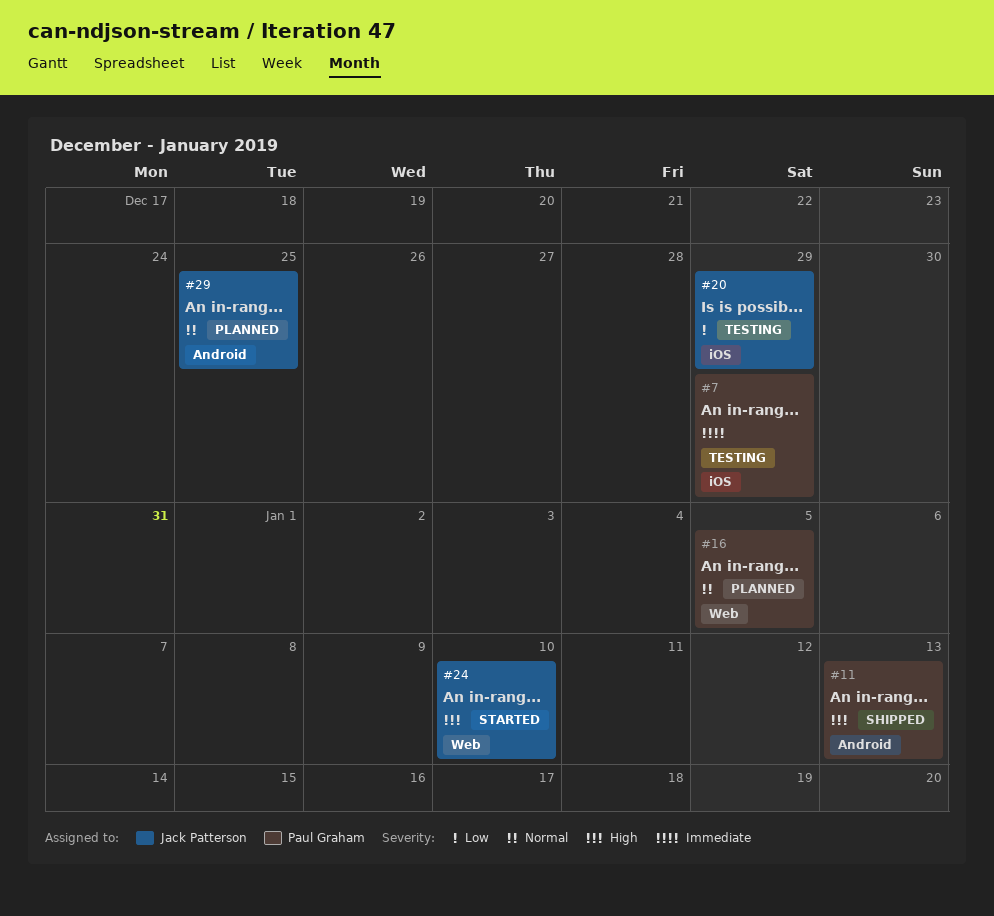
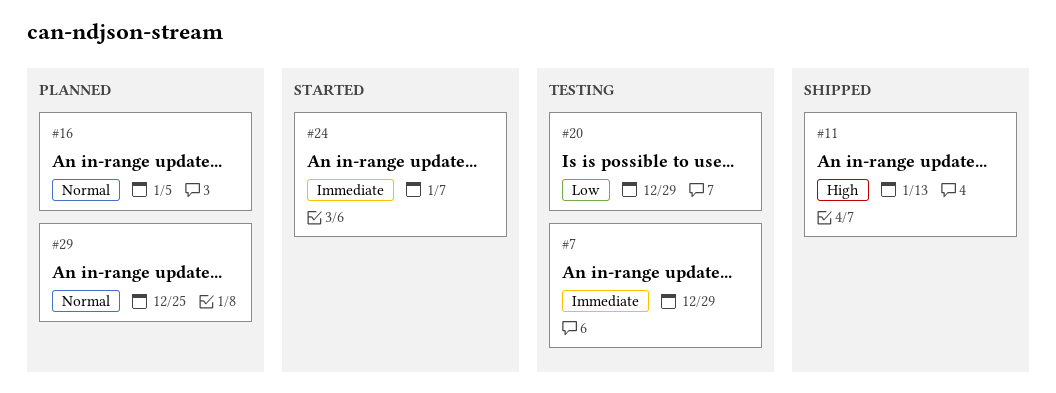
#24, priority: High -> Immediate
#24, due: Jan 10 -> Jan 7

